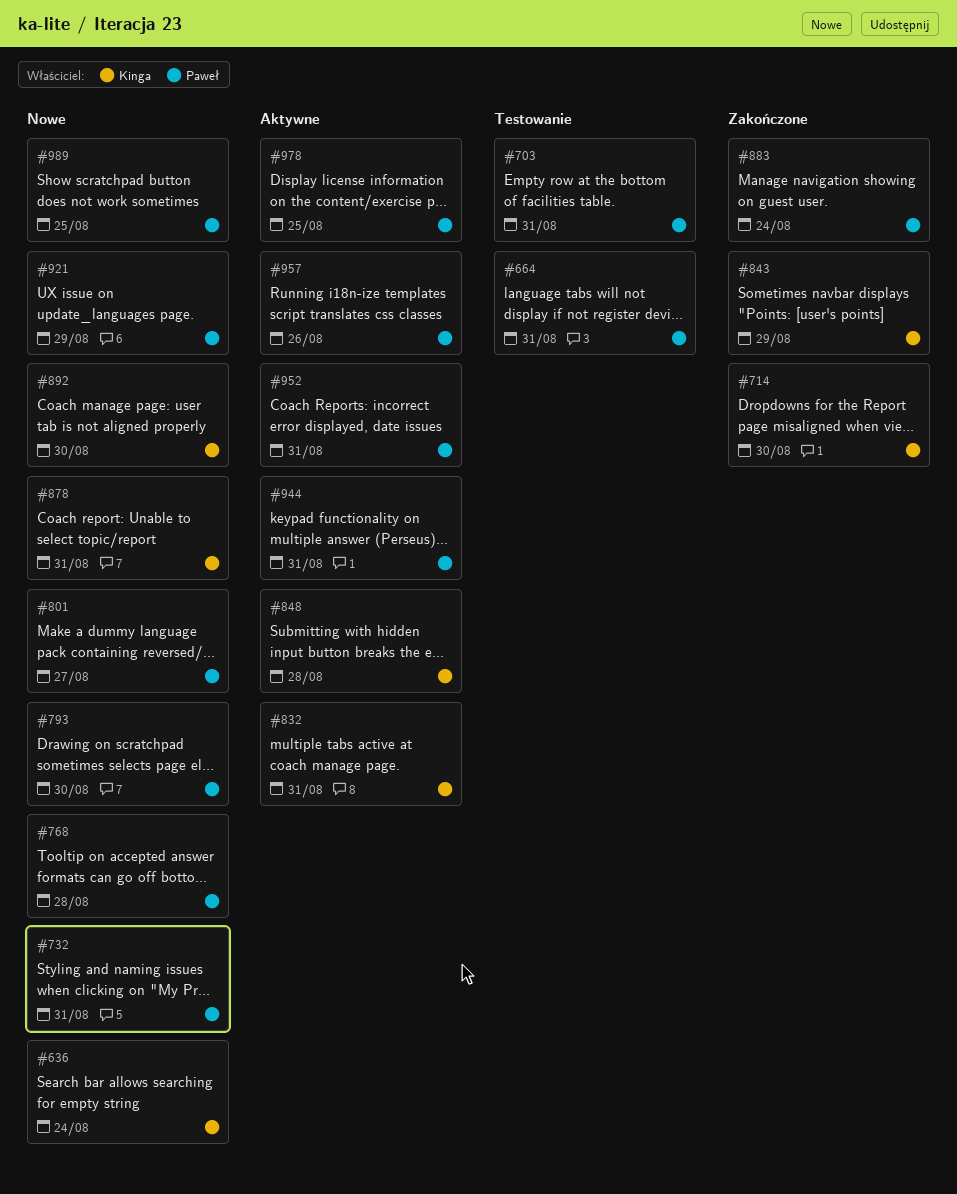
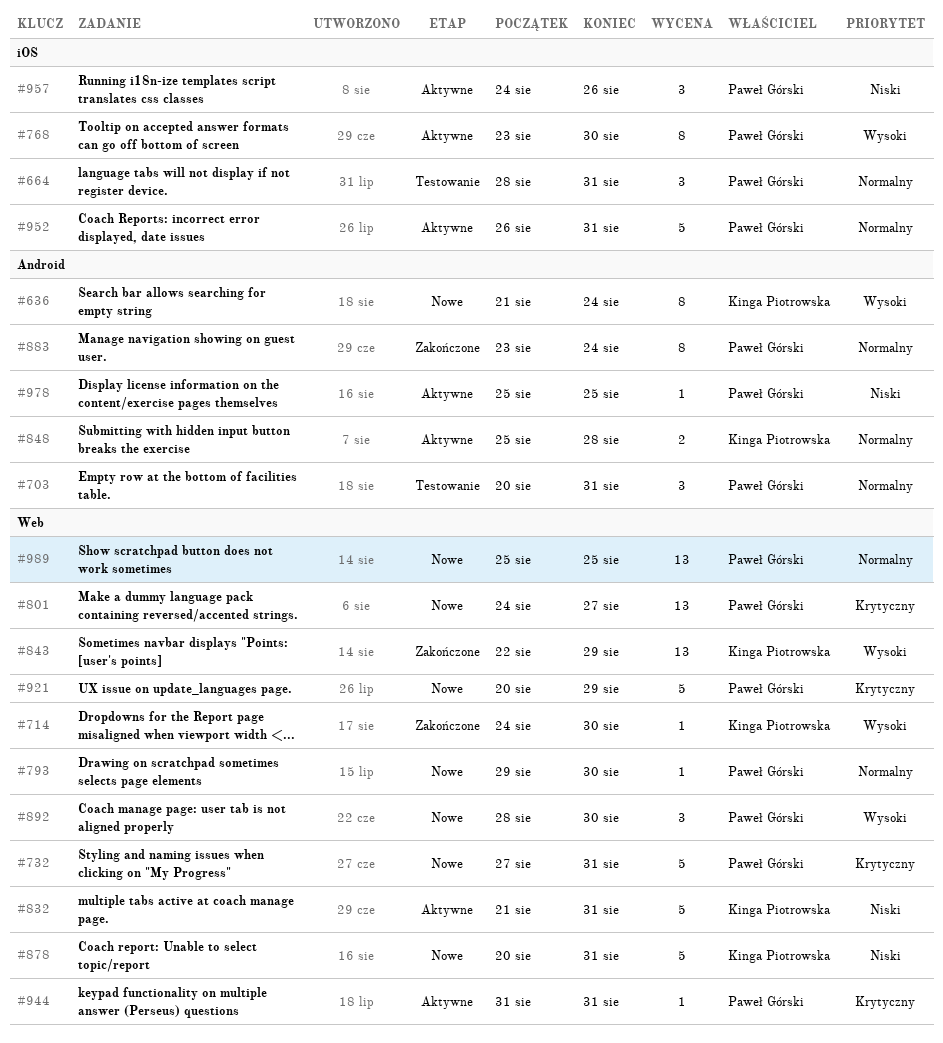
#768, status: Nowe -> Aktywne
#768, due: Aug 28 -> Aug 30
#892, owner: Kinga Piotrowska -> Paweł Górski

